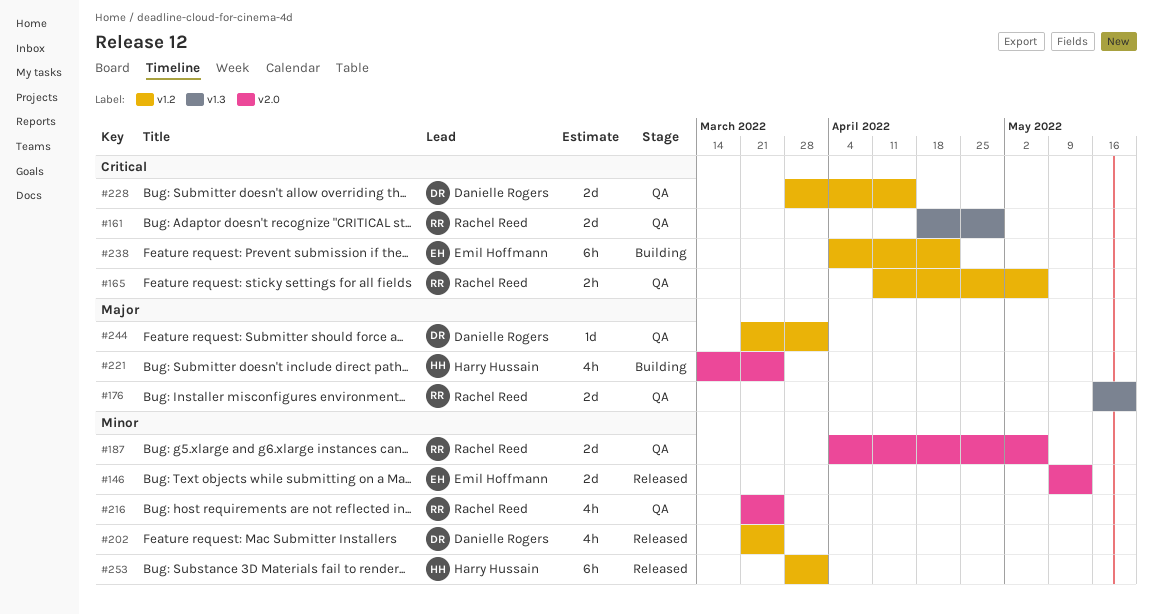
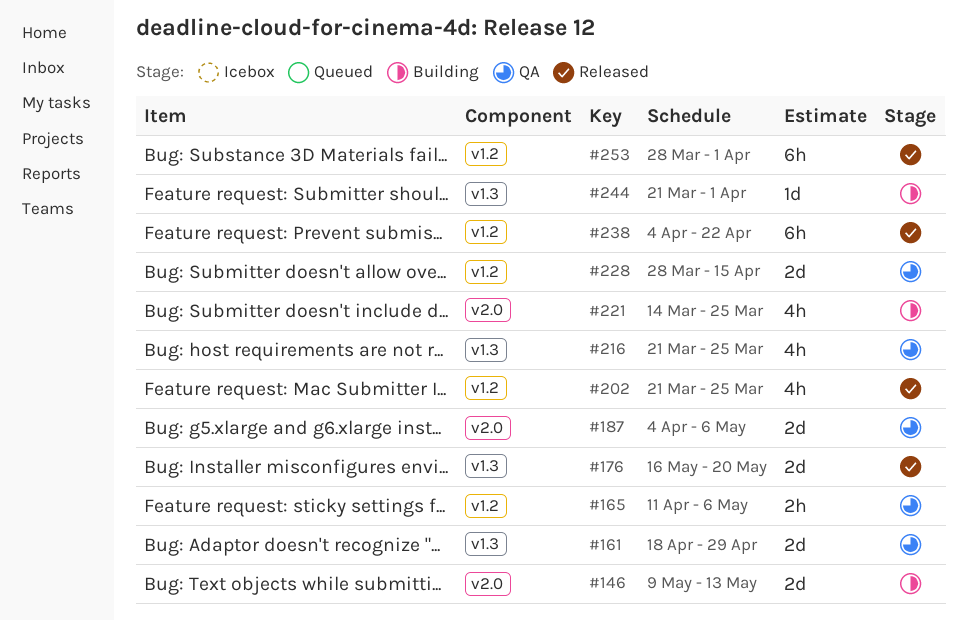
#146, status: Released -> Building
#176, status: QA -> Released
#216, label: v2.0 -> v1.3
#238, status: Building -> Released
#244, status: QA -> Building
#244, label: v1.2 -> v1.3

